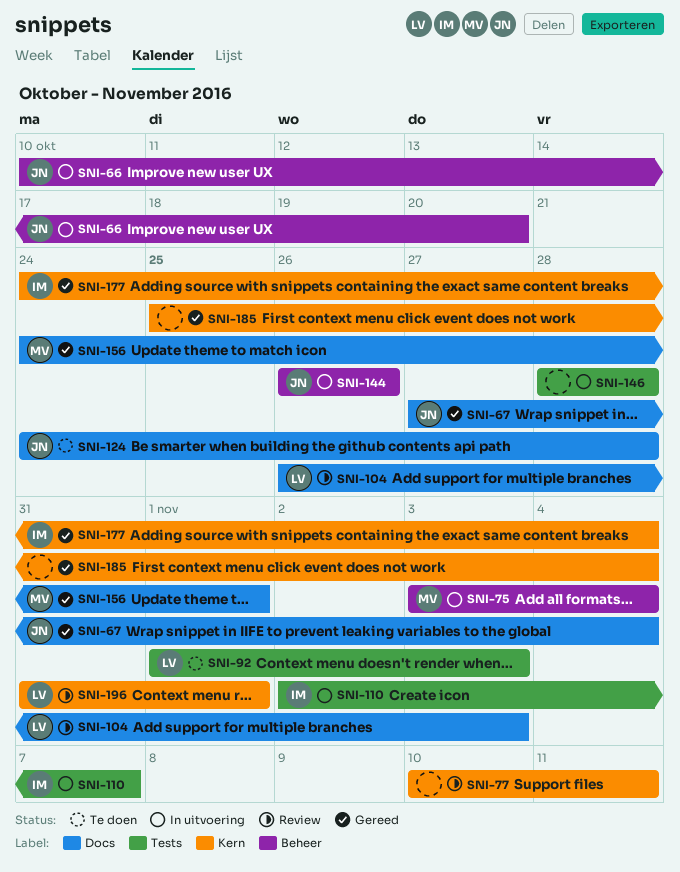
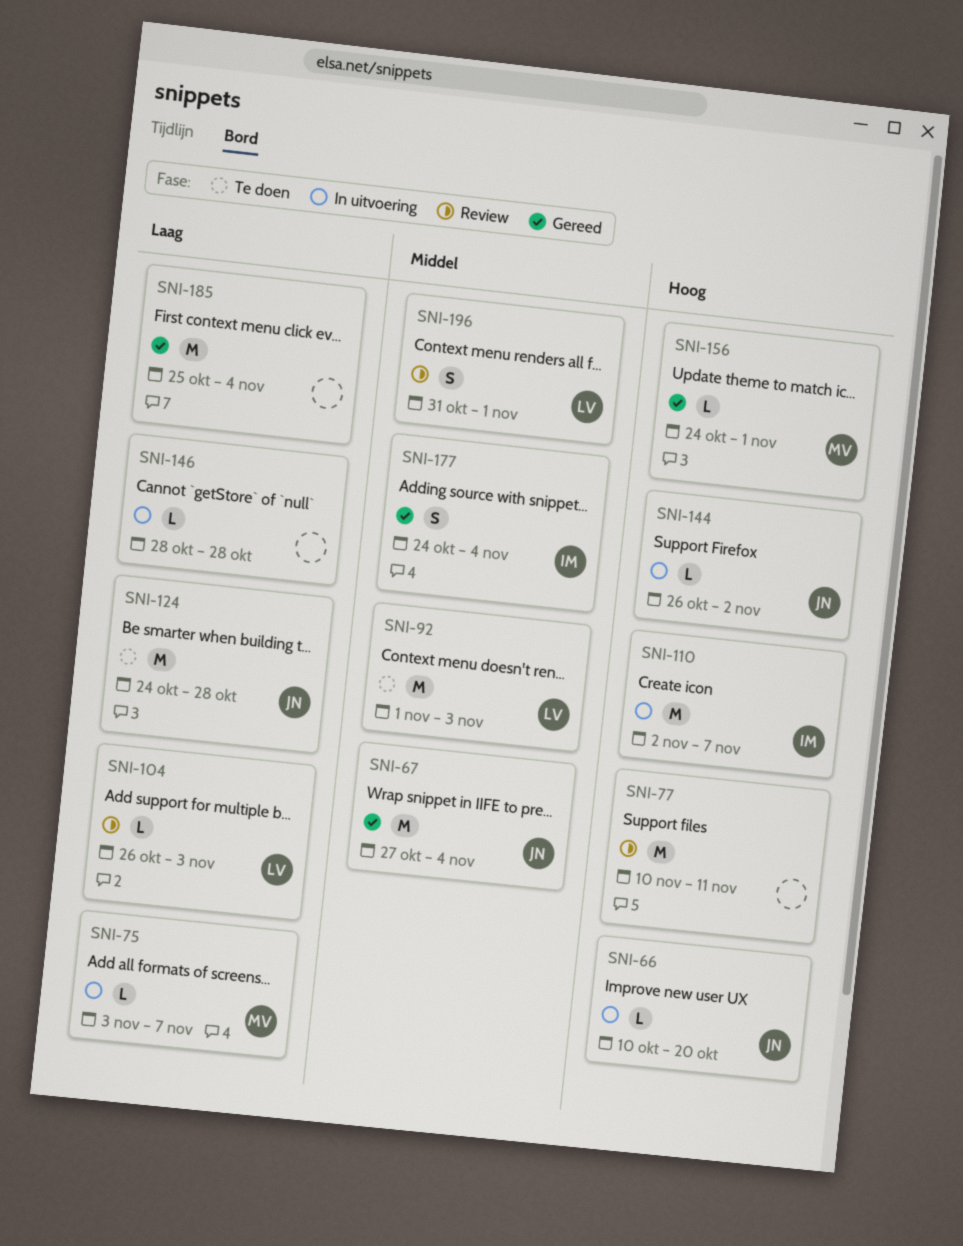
SNI-75, due: Nov 4 -> Nov 7
SNI-144, due: Oct 26 -> Nov 2

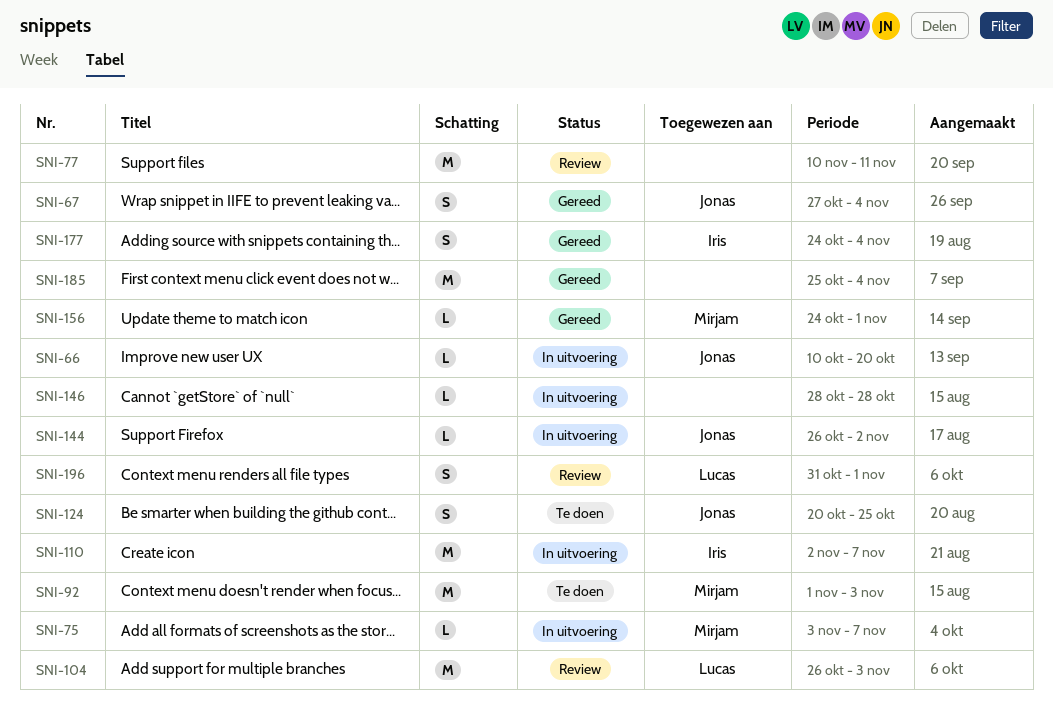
SNI-67, estimate: M -> S
SNI-92, owner: Lucas -> Mirjam
SNI-104, estimate: L -> M
SNI-124, estimate: M -> S
SNI-124, start: Oct 24 -> Oct 20
SNI-124, due: Oct 28 -> Oct 25

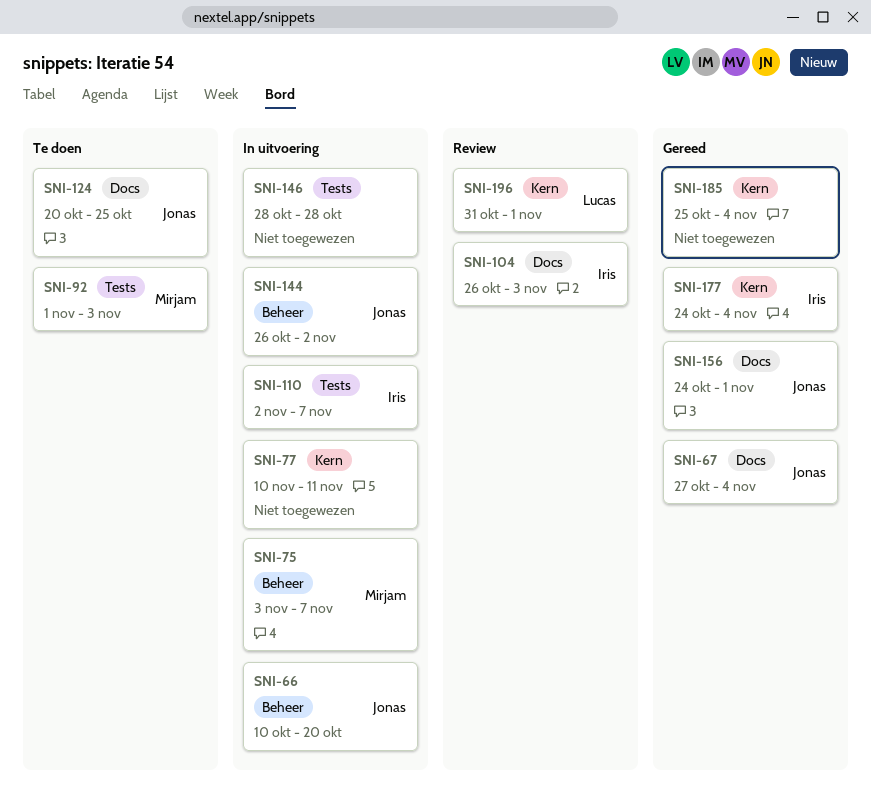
SNI-77, status: Review -> In uitvoering
SNI-104, owner: Lucas -> Iris
SNI-156, owner: Mirjam -> Jonas

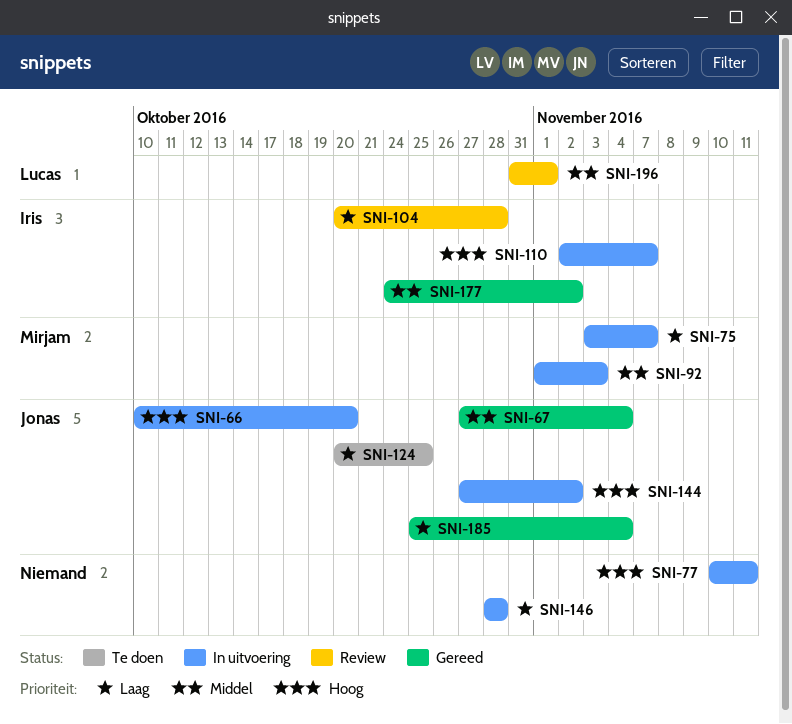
SNI-92, status: Te doen -> In uitvoering
SNI-104, start: Oct 26 -> Oct 20
SNI-104, due: Nov 3 -> Oct 28
SNI-144, start: Oct 26 -> Oct 27
SNI-156: present -> none
SNI-177, due: Nov 4 -> Nov 2
SNI-185, owner: none -> Jonas

